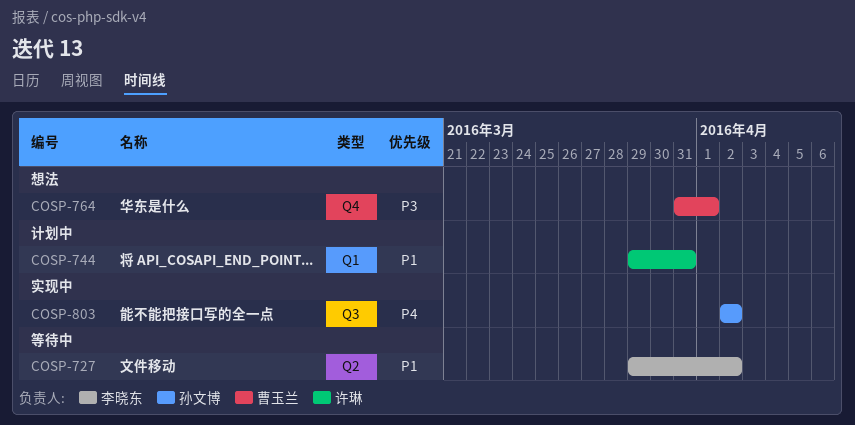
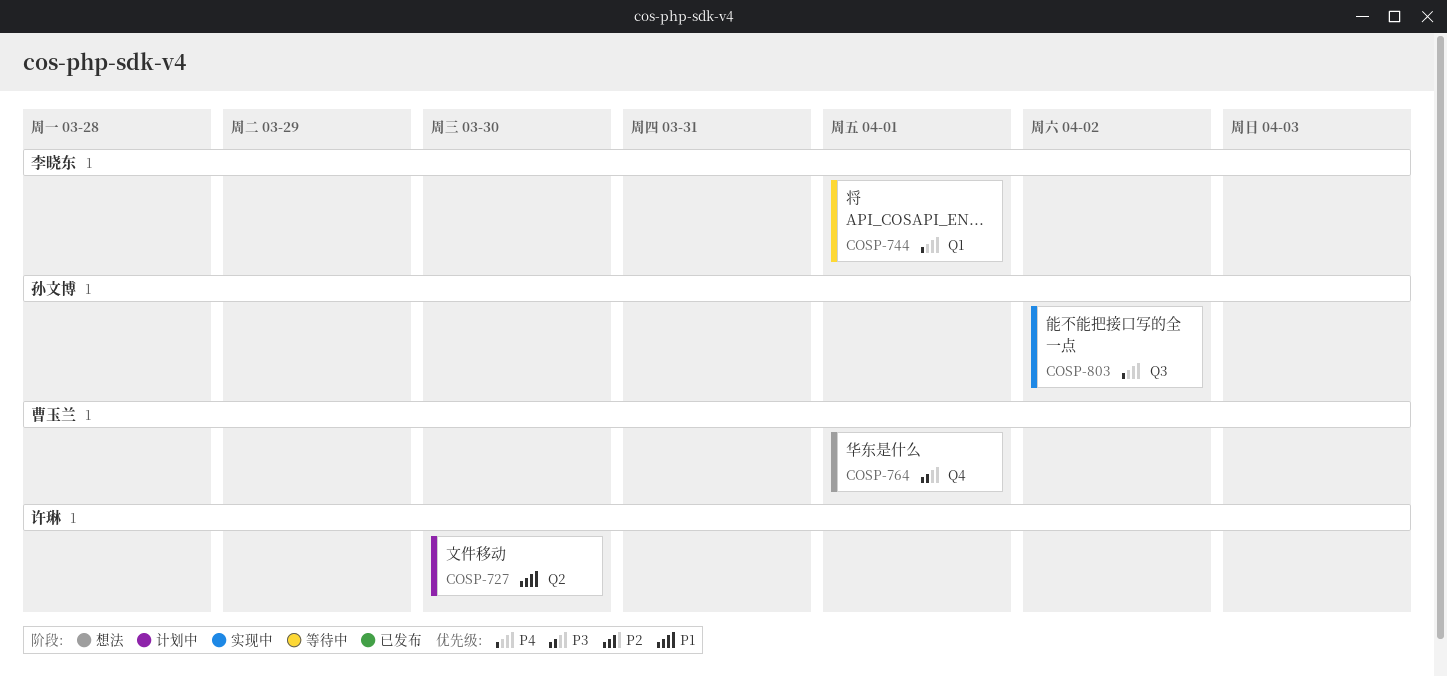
COSP-727, status: 等待中 -> 计划中
COSP-727, owner: 李晓东 -> 许琳
COSP-727, due: Apr 2 -> Mar 30
COSP-744, status: 计划中 -> 等待中
COSP-744, owner: 许琳 -> 李晓东
COSP-744, priority: P1 -> P4
COSP-744, due: Mar 31 -> Apr 1

